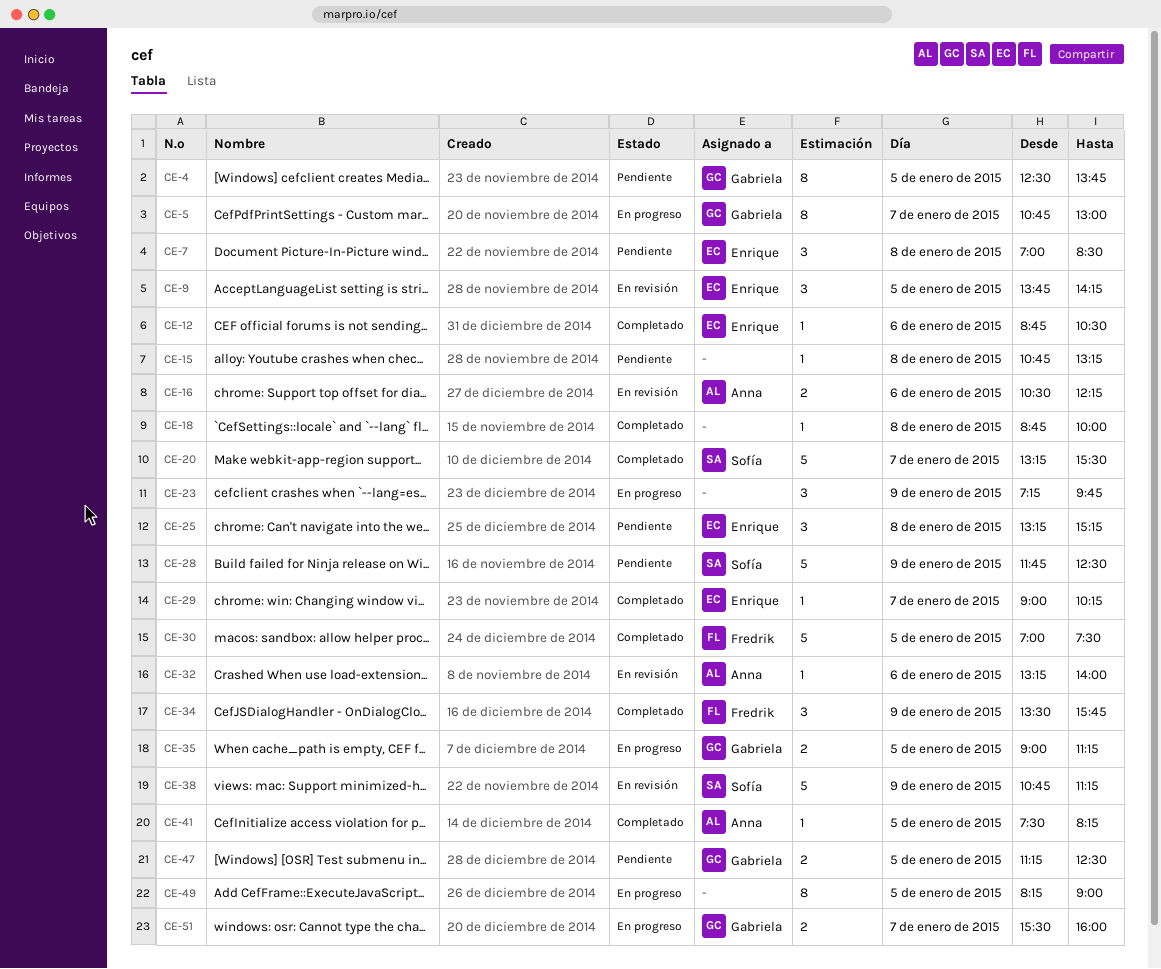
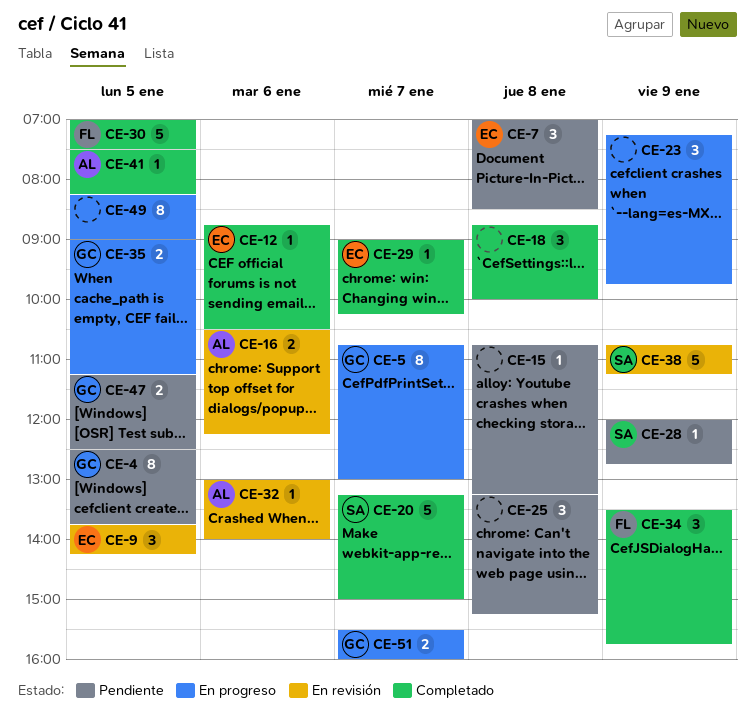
CE-18, estimate: 1 -> 3
CE-20, ends: 15:30 -> 15:00
CE-25, owner: Enrique -> none
CE-28, estimate: 5 -> 1
CE-28, begins: 11:45 -> 12:00
CE-28, ends: 12:30 -> 12:45
CE-32, begins: 13:15 -> 13:00

